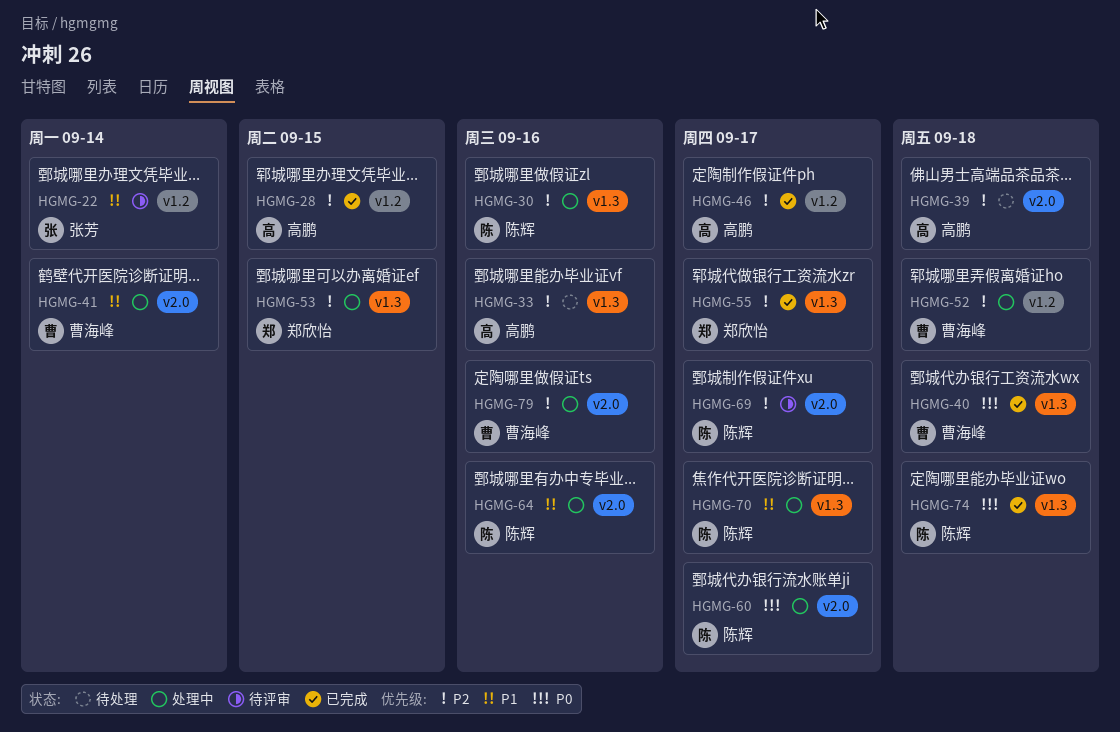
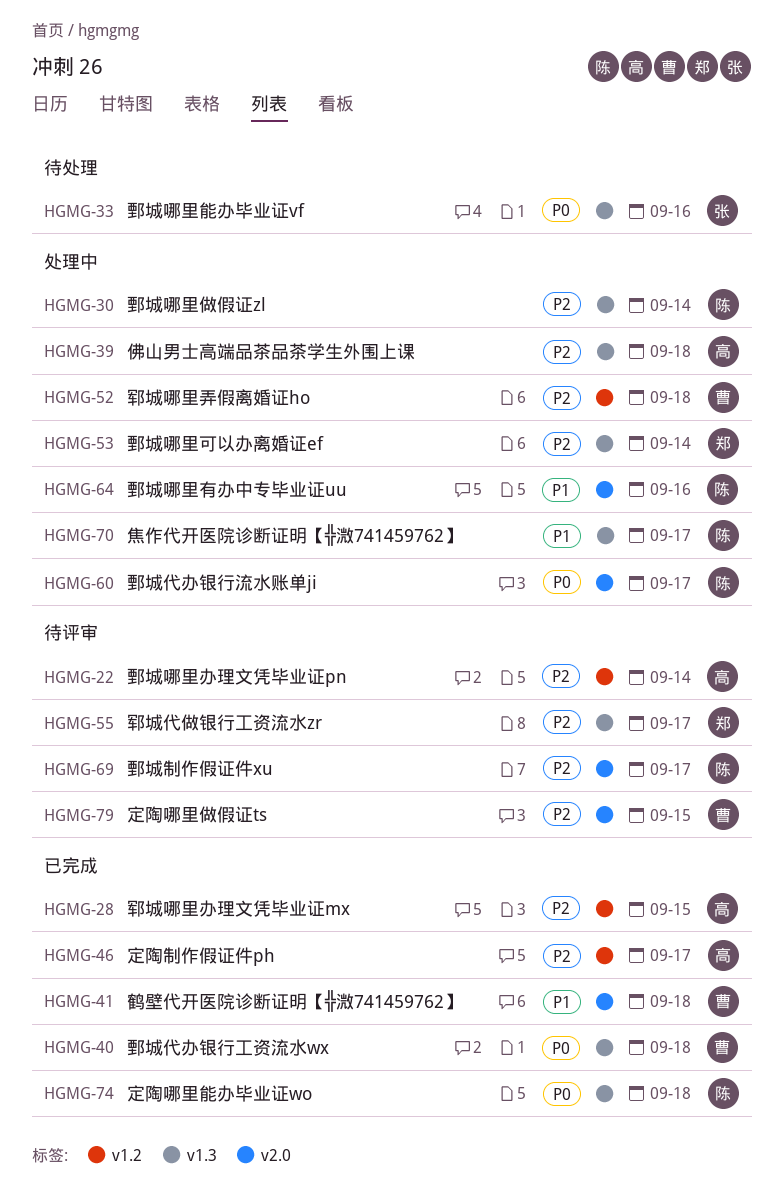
HGMG-22, owner: 张芳 -> 高鹏
HGMG-22, priority: P1 -> P2
HGMG-30, due: Sep 16 -> Sep 14
HGMG-33, owner: 高鹏 -> 张芳
HGMG-33, priority: P2 -> P0
HGMG-39, status: 待处理 -> 处理中
HGMG-39, label: v2.0 -> v1.3
HGMG-41, status: 处理中 -> 已完成
HGMG-41, due: Sep 14 -> Sep 18
HGMG-53, due: Sep 15 -> Sep 14
HGMG-55, status: 已完成 -> 待评审
HGMG-79, status: 处理中 -> 待评审
HGMG-79, due: Sep 16 -> Sep 15

